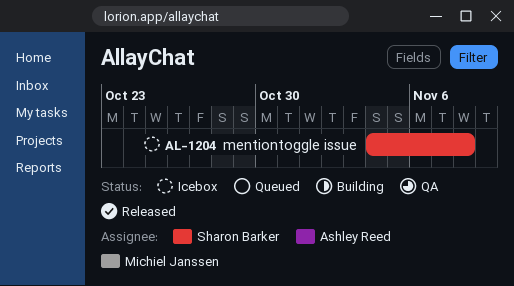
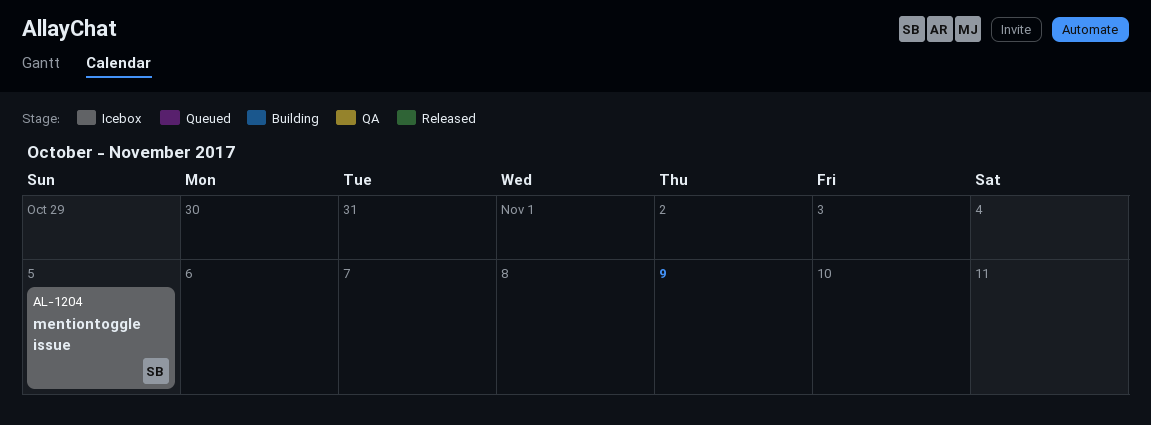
AL-1204, due: Nov 8 -> Nov 5

